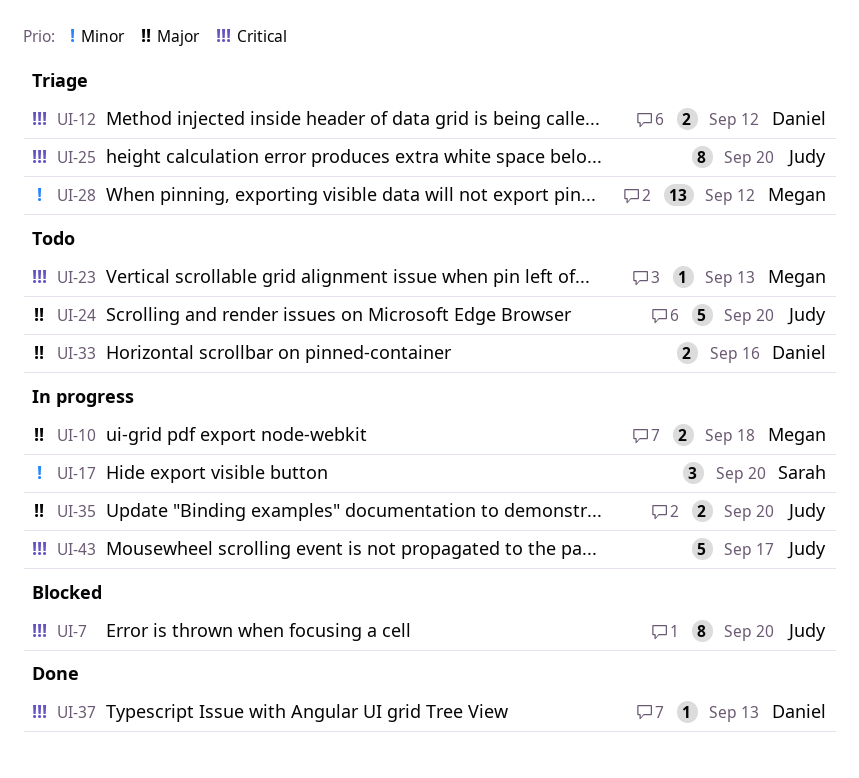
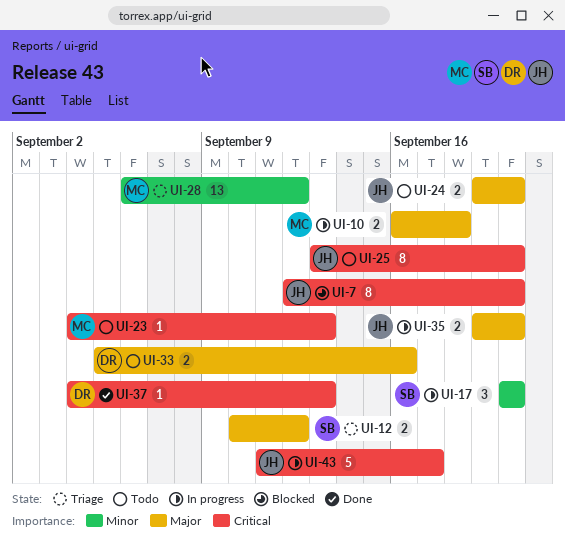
UI-12, owner: Daniel -> Sarah
UI-12, priority: Critical -> Major
UI-24, estimate: 5 -> 2
UI-25, status: Triage -> Todo

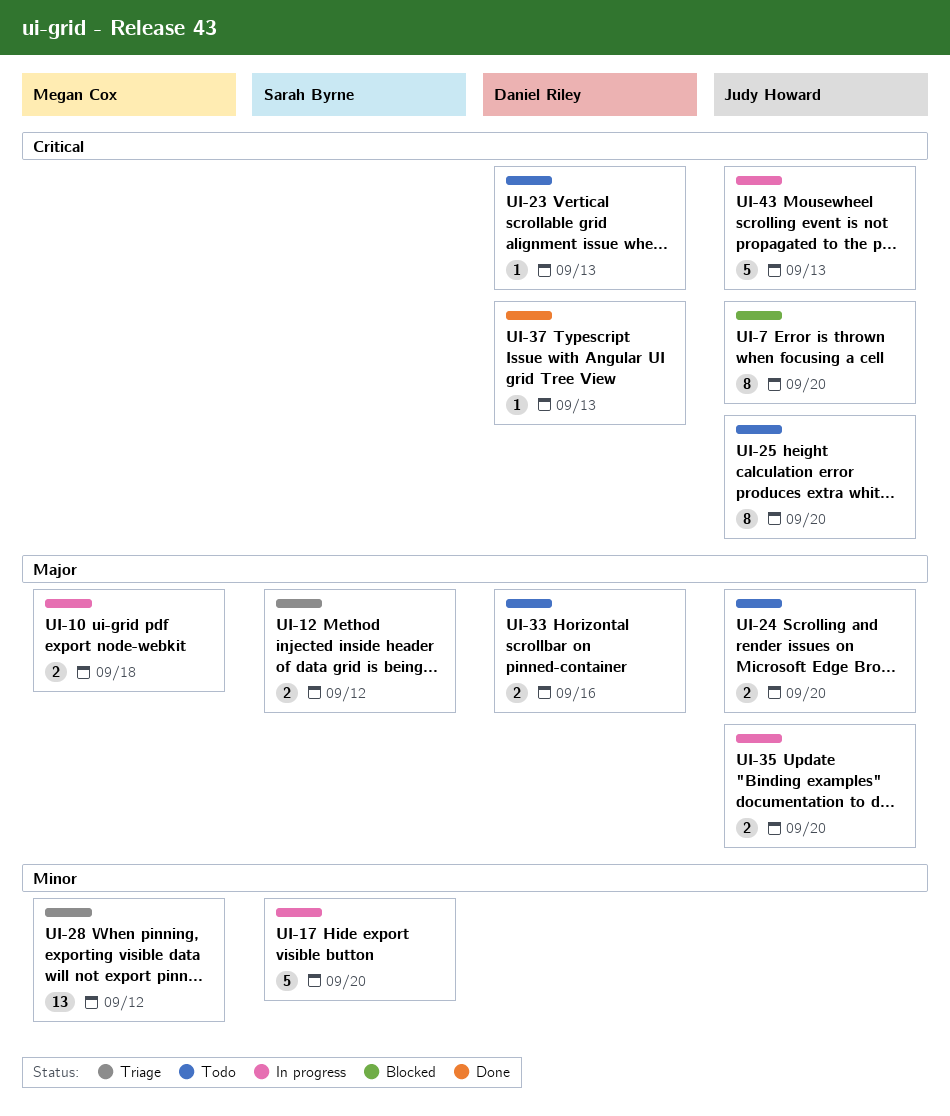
UI-17, estimate: 3 -> 5
UI-23, owner: Megan Cox -> Daniel Riley
UI-43, due: Sep 17 -> Sep 13

